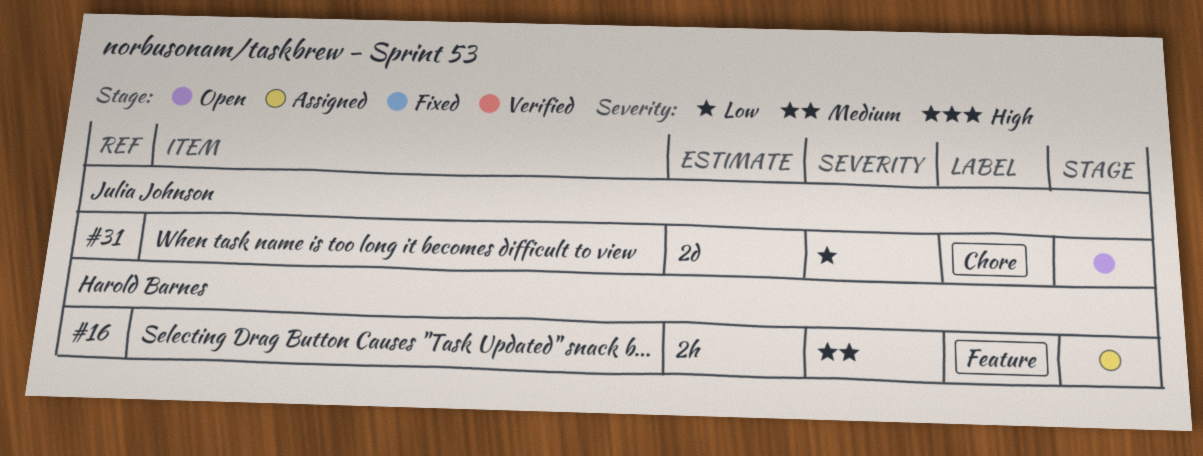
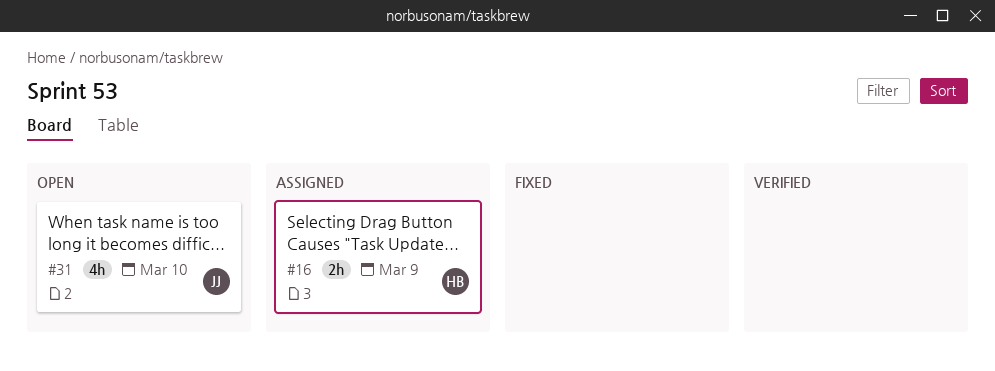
#31, estimate: 2d -> 4h

